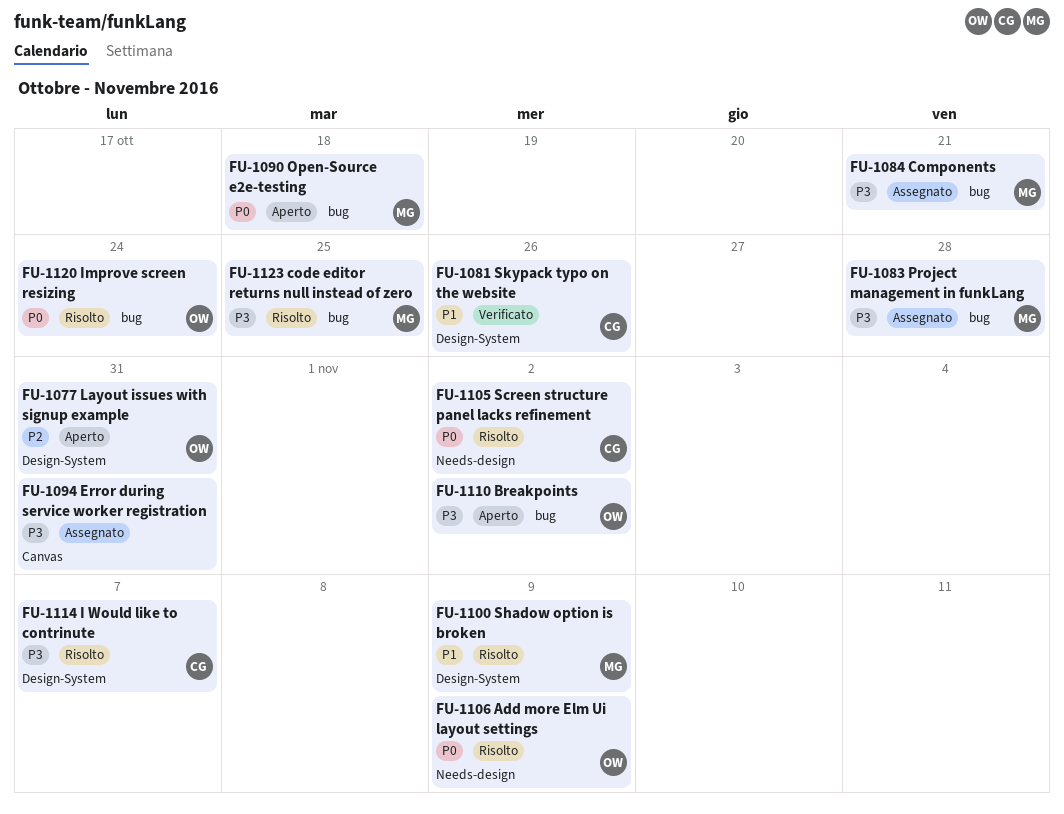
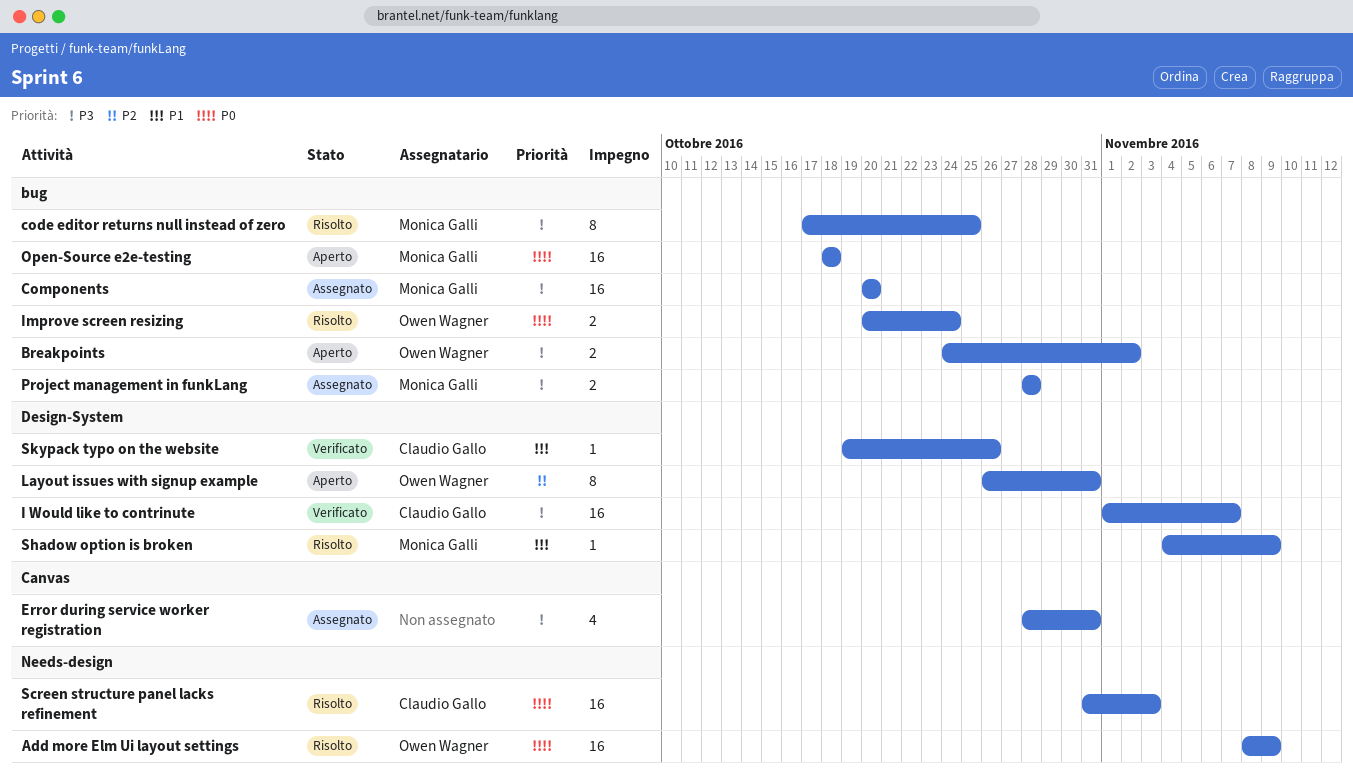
Components, due: Oct 21 -> Oct 20
I Would like to contrinute, status: Risolto -> Verificato
Screen structure panel lacks refinement, due: Nov 2 -> Nov 3

